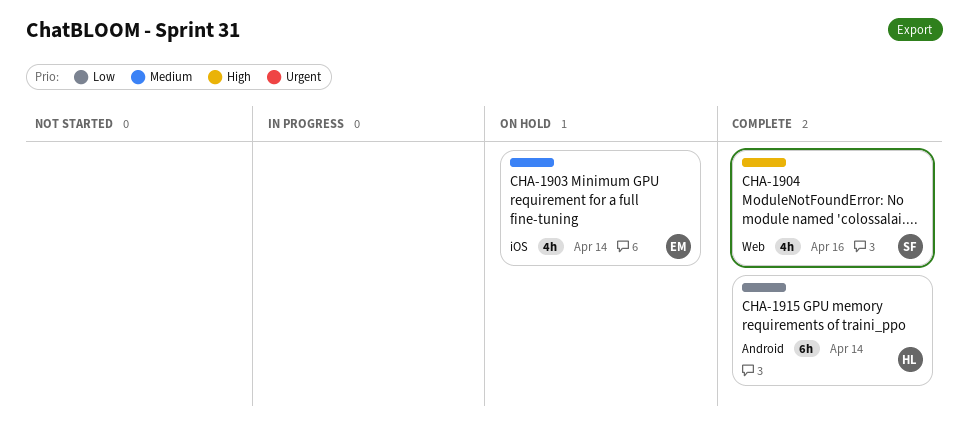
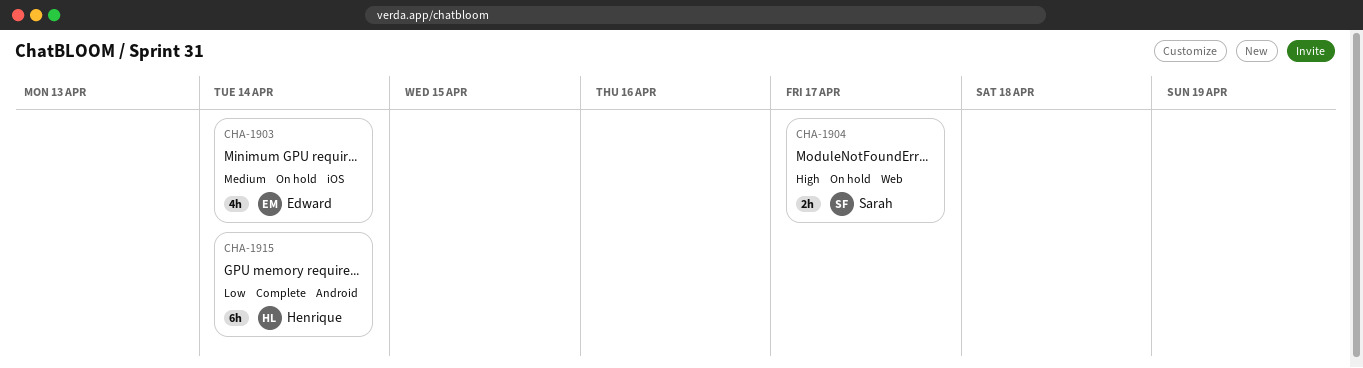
CHA-1904, status: Complete -> On hold
CHA-1904, estimate: 4h -> 2h
CHA-1904, due: Apr 16 -> Apr 17

